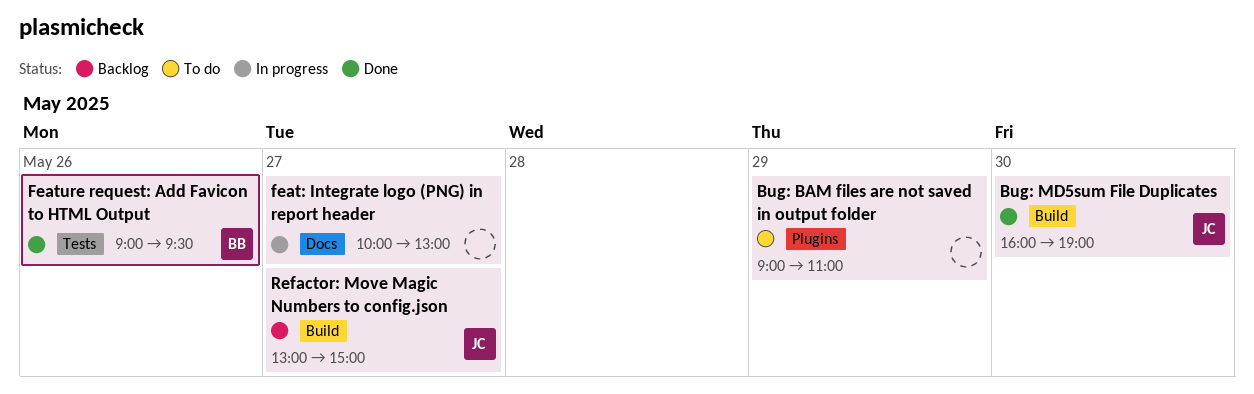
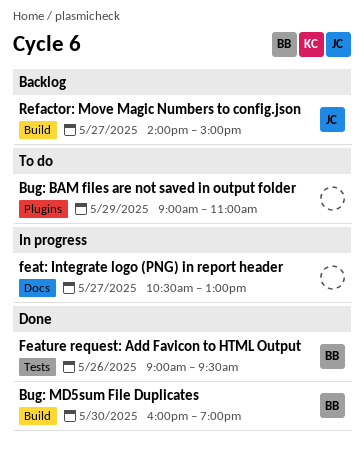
Bug: MD5sum File Duplicates, owner: JC -> BB
feat: Integrate logo (PNG) in report header, begins: 10:00 -> 10:30
Refactor: Move Magic Numbers to config.json, begins: 13:00 -> 14:00

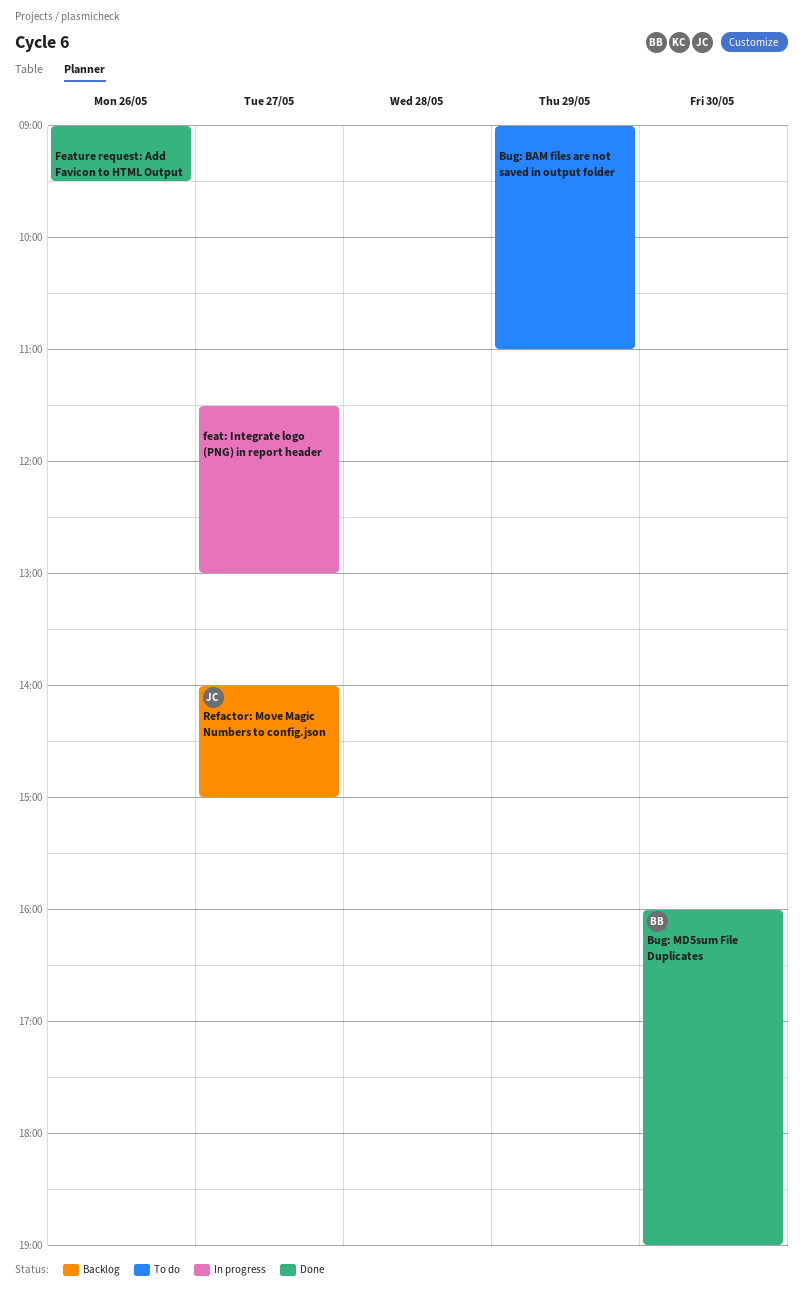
feat: Integrate logo (PNG) in report header, begins: 10:30 -> 11:30
Feature request: Add Favicon to HTML Output, owner: BB -> none

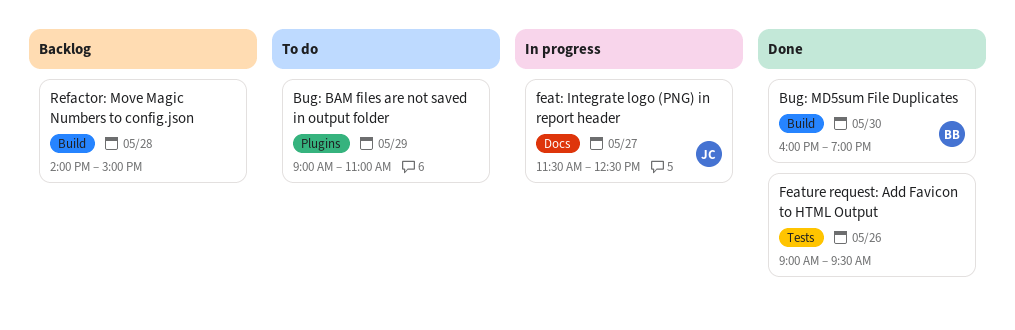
feat: Integrate logo (PNG) in report header, owner: none -> JC
feat: Integrate logo (PNG) in report header, ends: 13:00 -> 12:30
Refactor: Move Magic Numbers to config.json, owner: JC -> none
Refactor: Move Magic Numbers to config.json, day: May 27 -> May 28

